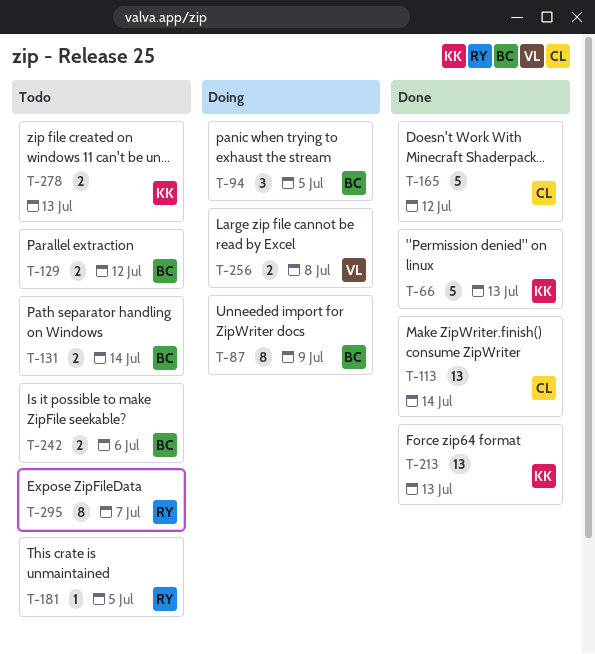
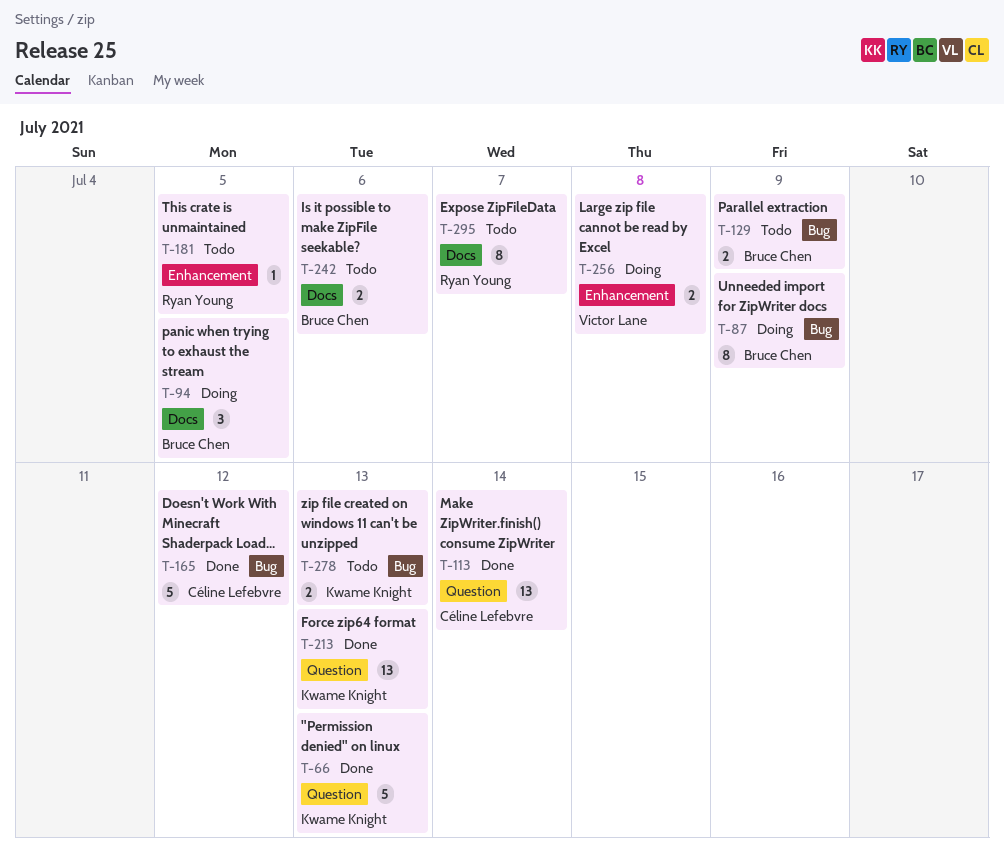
T-129, due: Jul 12 -> Jul 9
T-131: present -> none

